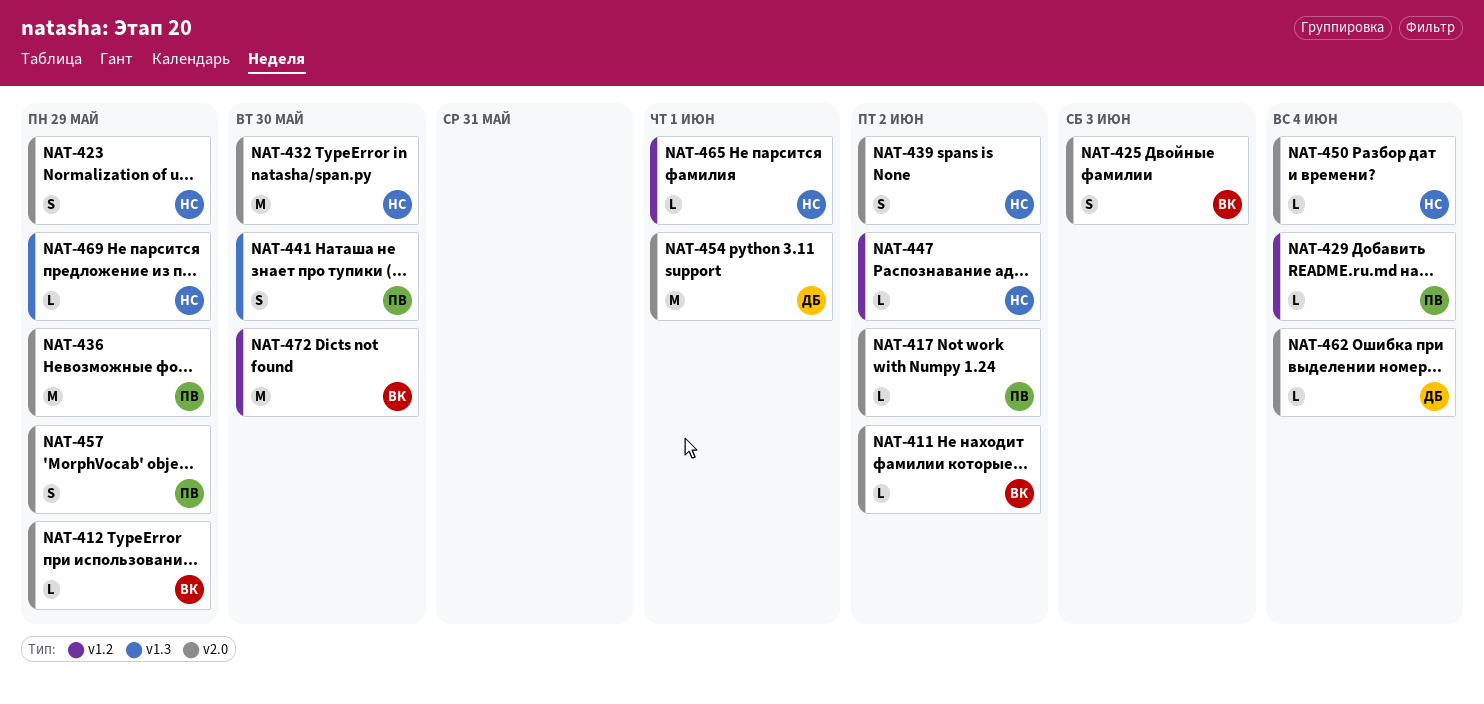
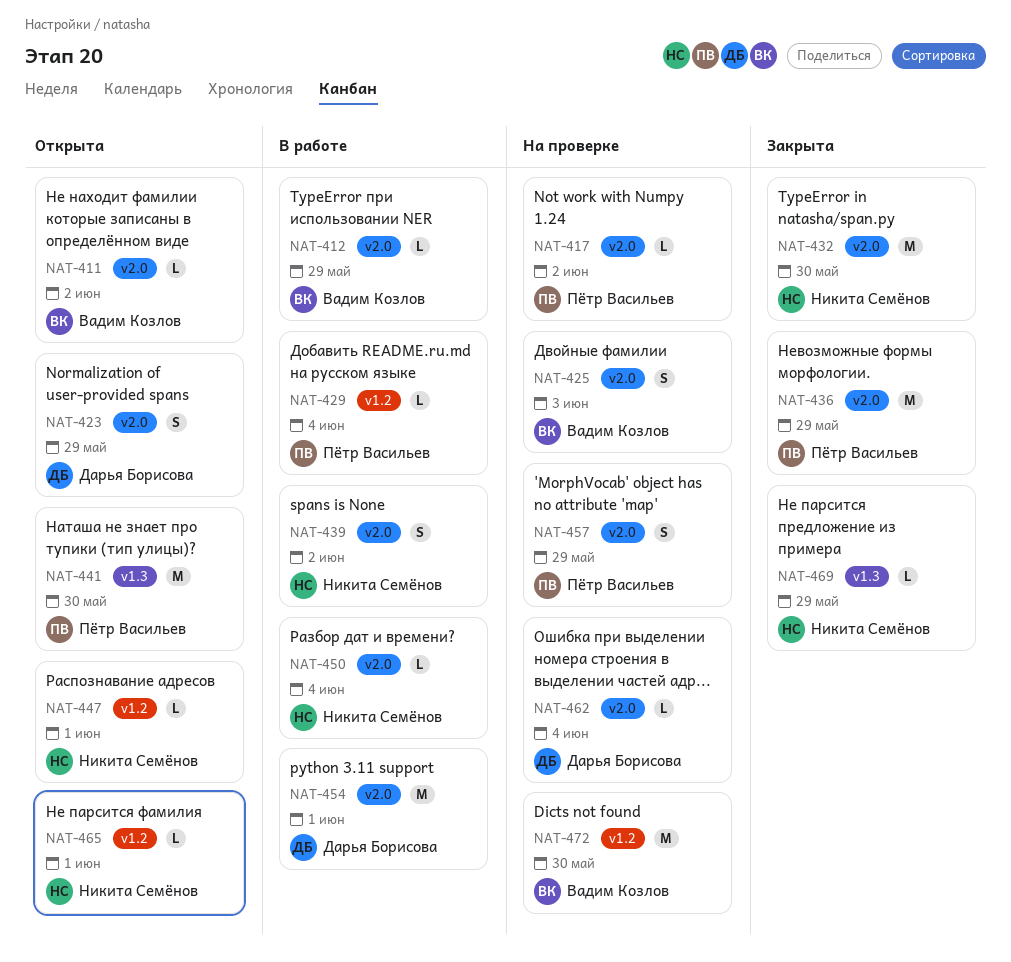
NAT-423, owner: Никита Семёнов -> Дарья Борисова
NAT-441, estimate: S -> M
NAT-447, due: Jun 2 -> Jun 1

